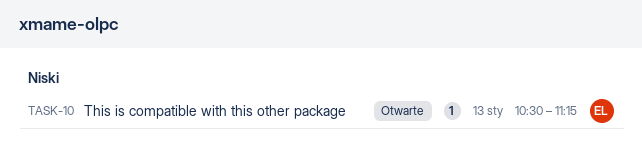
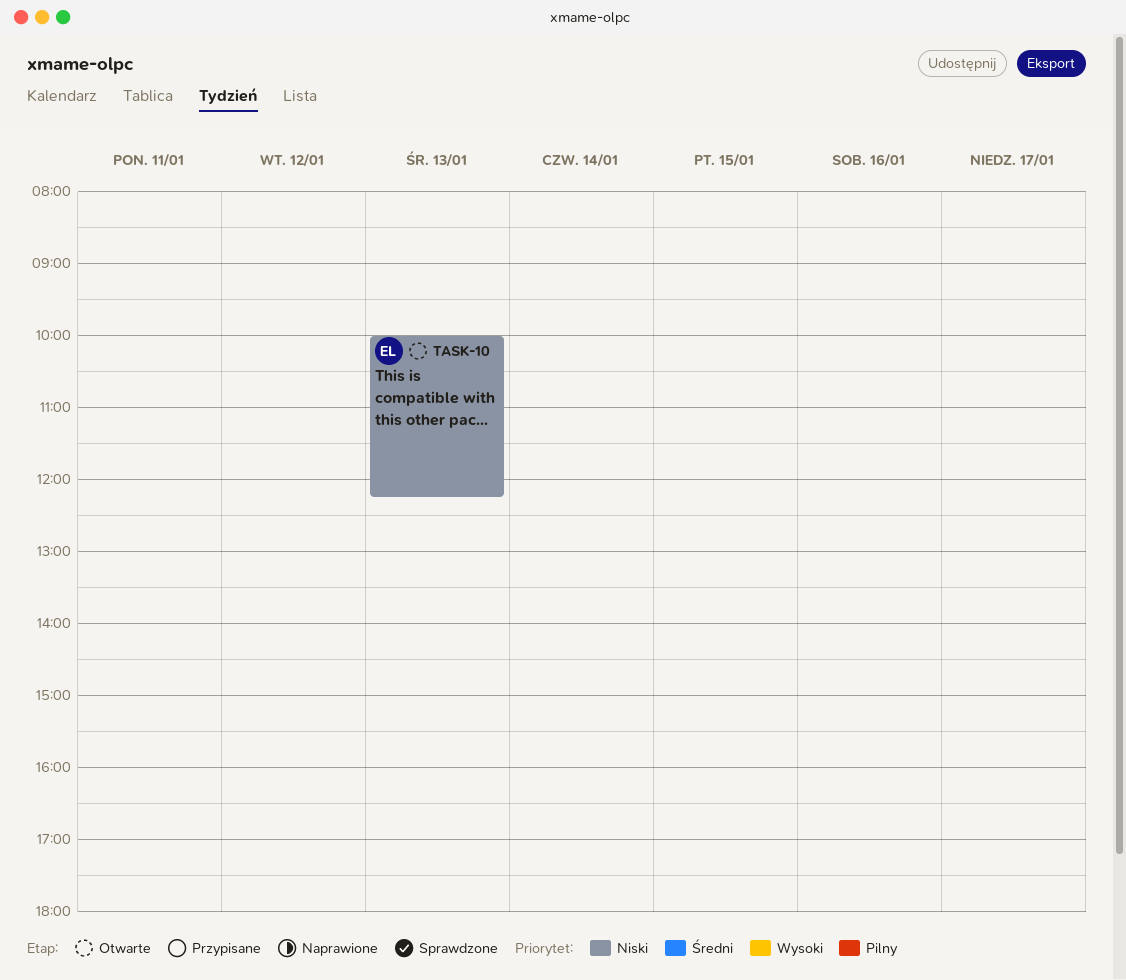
TASK-10, begins: 10:30 -> 10:00
TASK-10, ends: 11:15 -> 12:15

